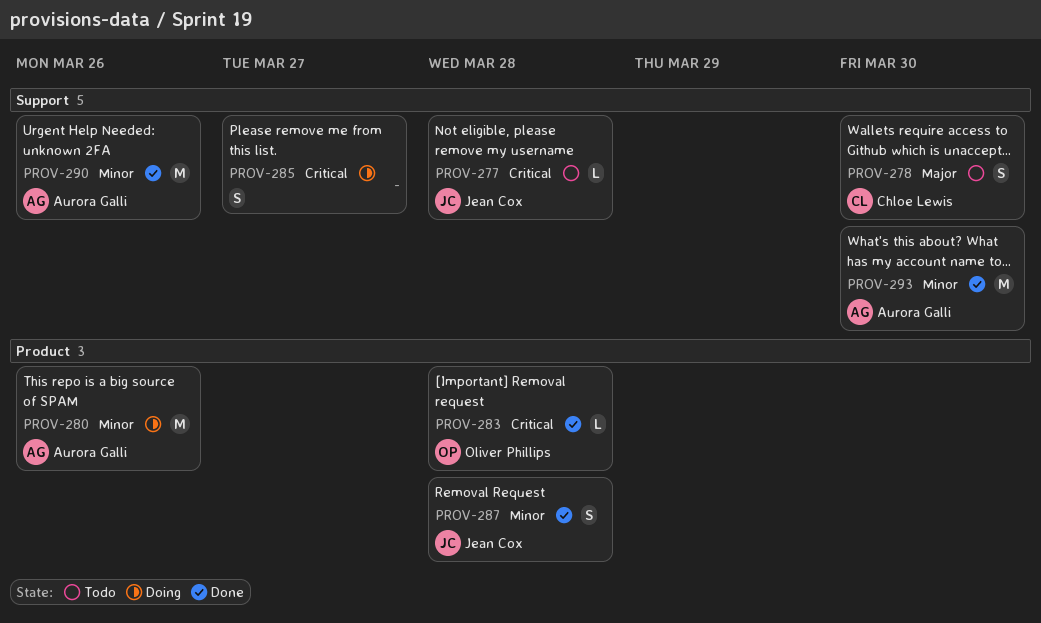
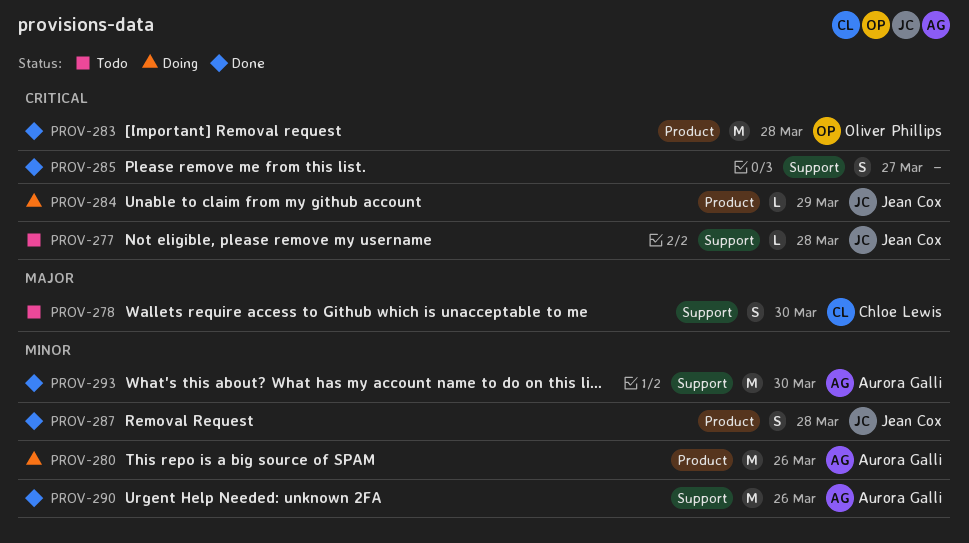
PROV-283, estimate: L -> M
PROV-284: none -> present
PROV-285, status: Doing -> Done

